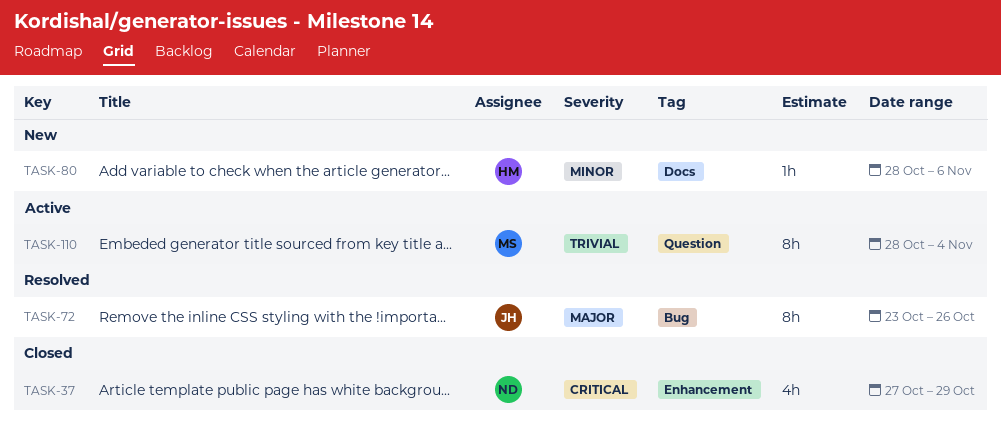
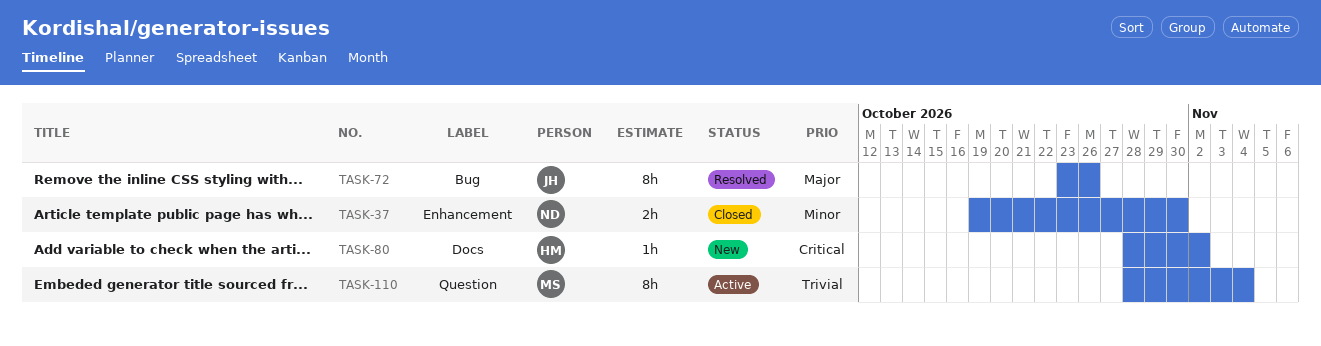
TASK-37, priority: Critical -> Minor
TASK-37, estimate: 4h -> 2h
TASK-37, start: Oct 27 -> Oct 19
TASK-37, due: Oct 29 -> Oct 30
TASK-80, priority: Minor -> Critical
TASK-80, due: Nov 6 -> Nov 2

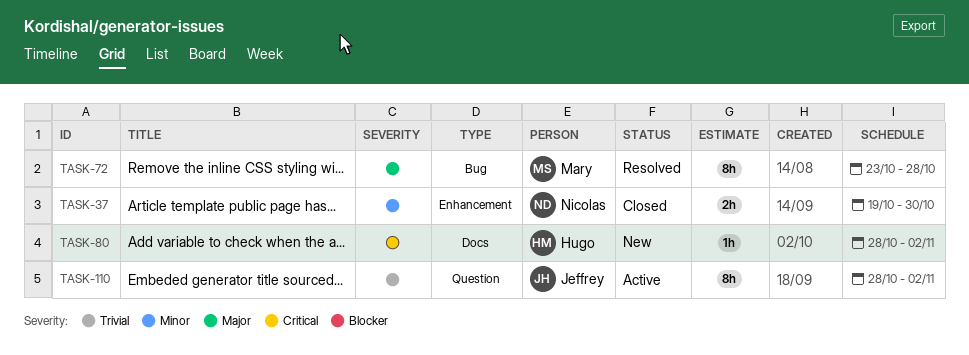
TASK-72, owner: Jeffrey -> Mary
TASK-72, due: Oct 26 -> Oct 28
TASK-110, owner: Mary -> Jeffrey
TASK-110, due: Nov 4 -> Nov 2

